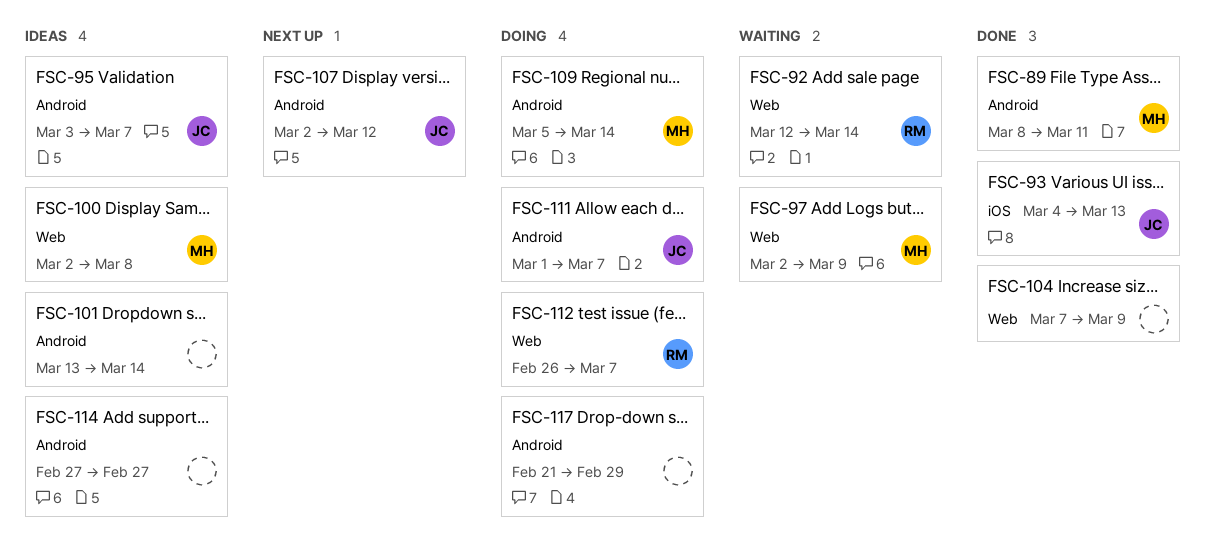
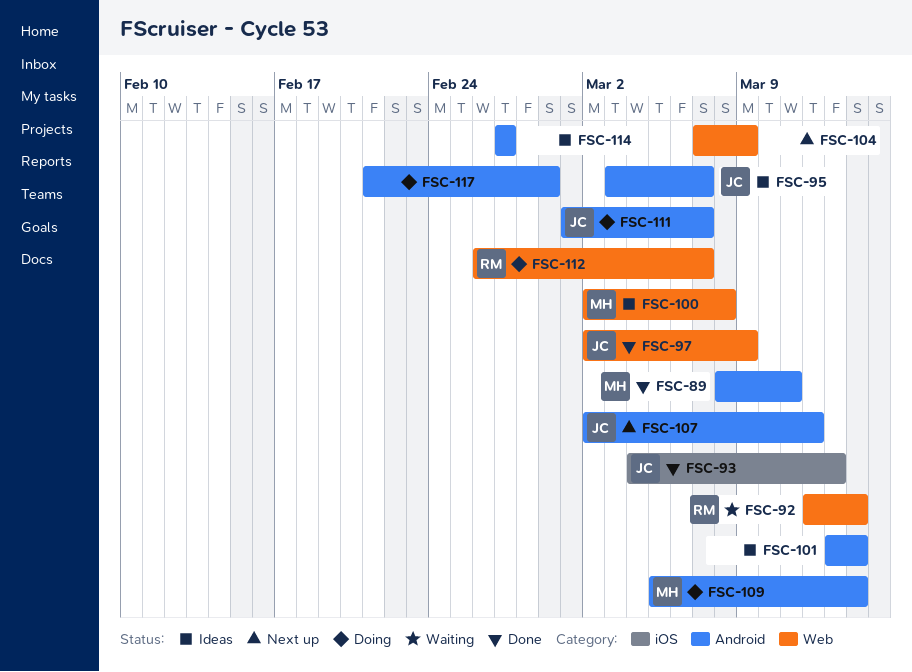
FSC-97, status: Waiting -> Done
FSC-97, owner: MH -> JC
FSC-104, status: Done -> Next up

